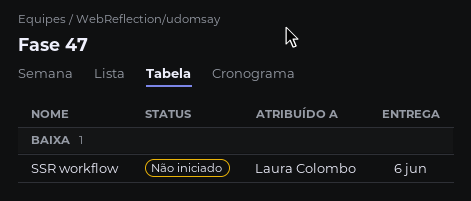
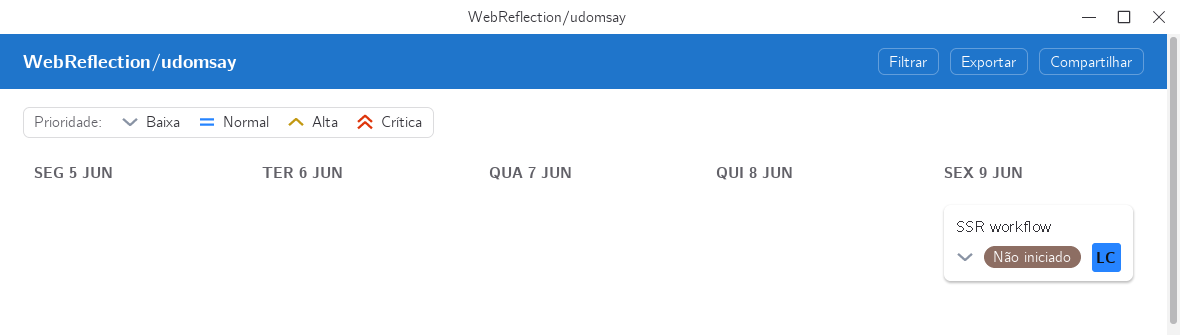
SSR workflow, due: Jun 6 -> Jun 9

